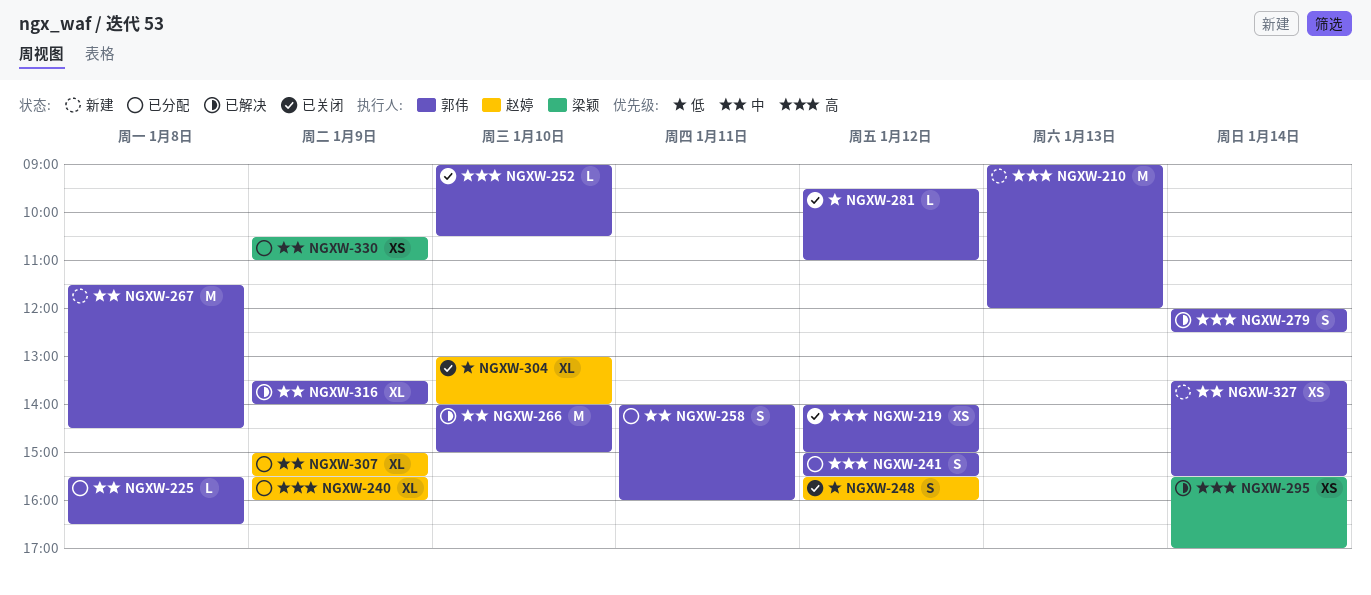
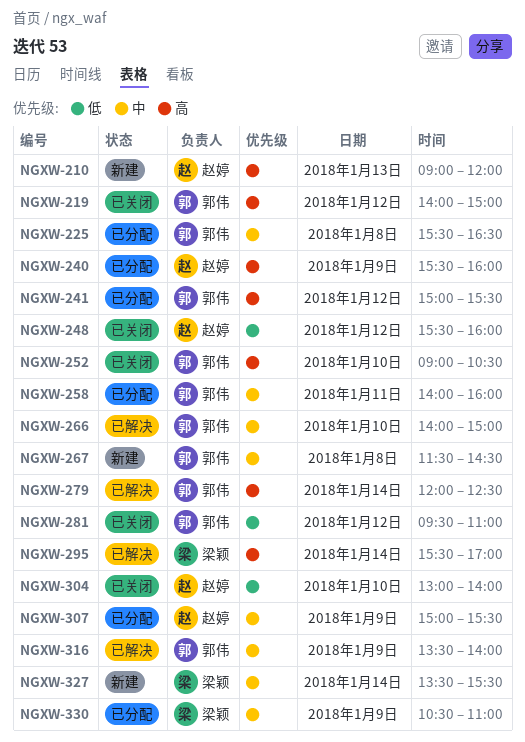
NGXW-210, owner: 郭伟 -> 赵婷
NGXW-327, owner: 郭伟 -> 梁颖

